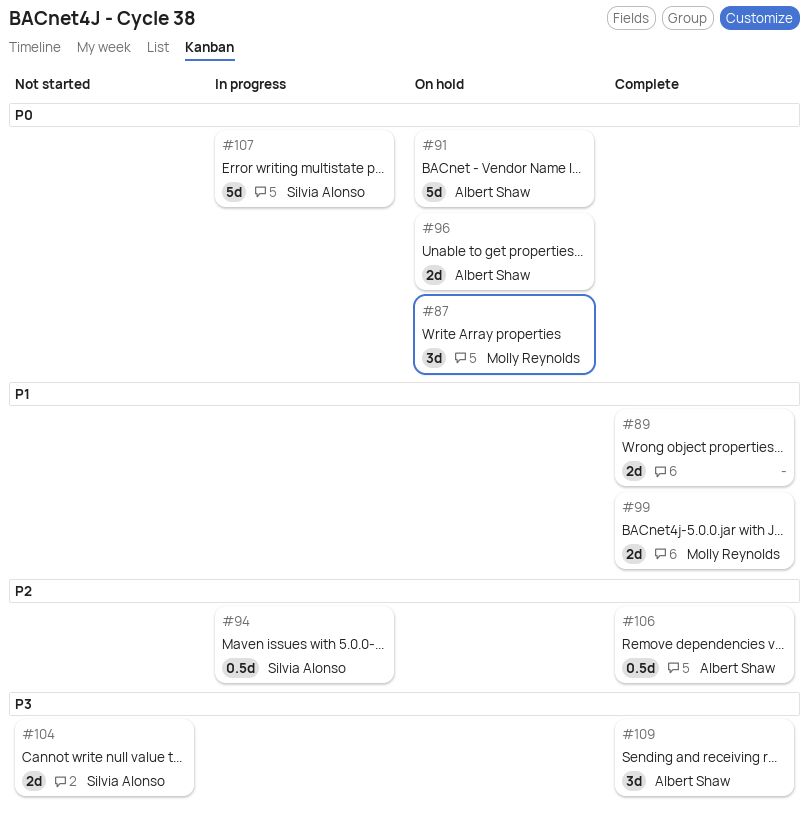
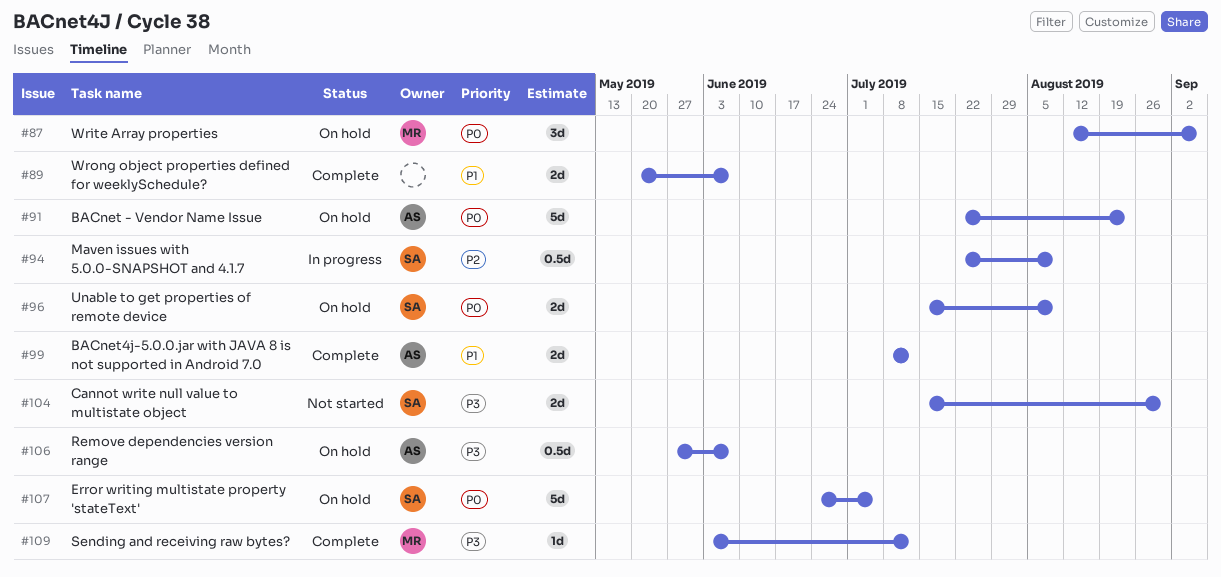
#96, owner: Albert Shaw -> Silvia Alonso
#99, owner: Molly Reynolds -> Albert Shaw
#106, status: Complete -> On hold
#106, priority: P2 -> P3
#107, status: In progress -> On hold
#109, owner: Albert Shaw -> Molly Reynolds
#109, estimate: 3d -> 1d

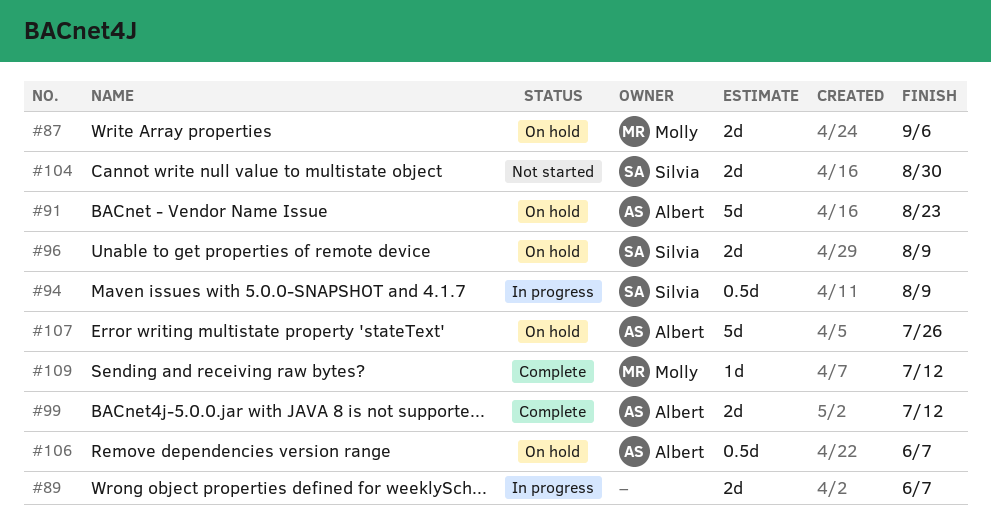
#87, estimate: 3d -> 2d
#89, status: Complete -> In progress
#107, owner: Silvia -> Albert
#107, due: Jul 5 -> Jul 26

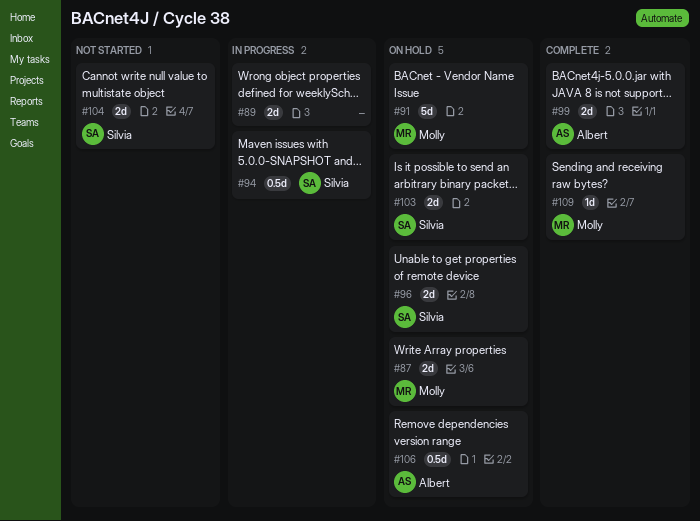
#91, owner: Albert -> Molly
#103: none -> present
#107: present -> none

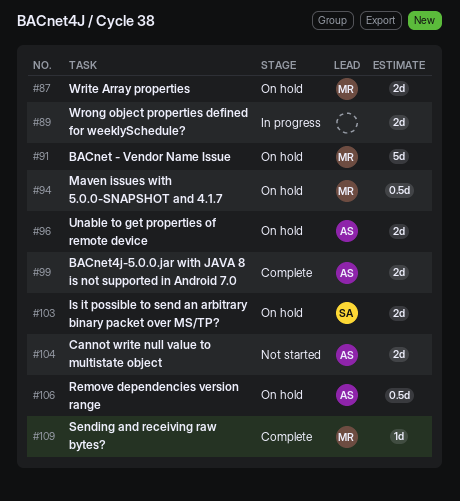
#94, status: In progress -> On hold
#94, owner: Silvia -> Molly
#96, owner: Silvia -> Albert
#104, owner: Silvia -> Albert

